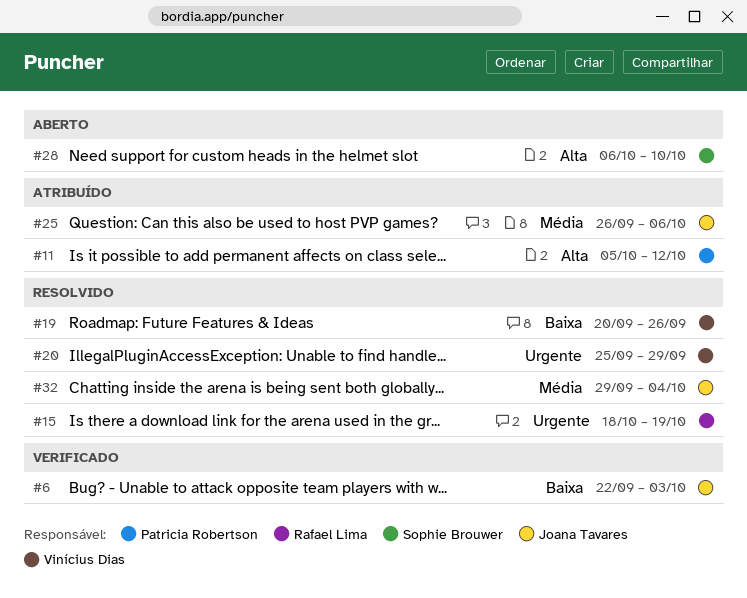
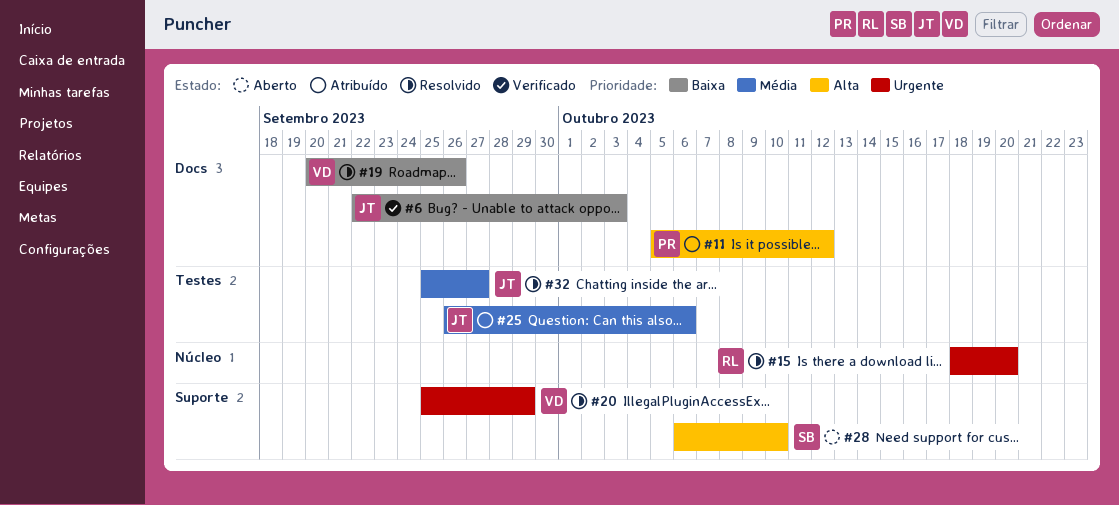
#15, due: Oct 19 -> Oct 20
#32, start: Sep 29 -> Sep 25
#32, due: Oct 4 -> Sep 27

